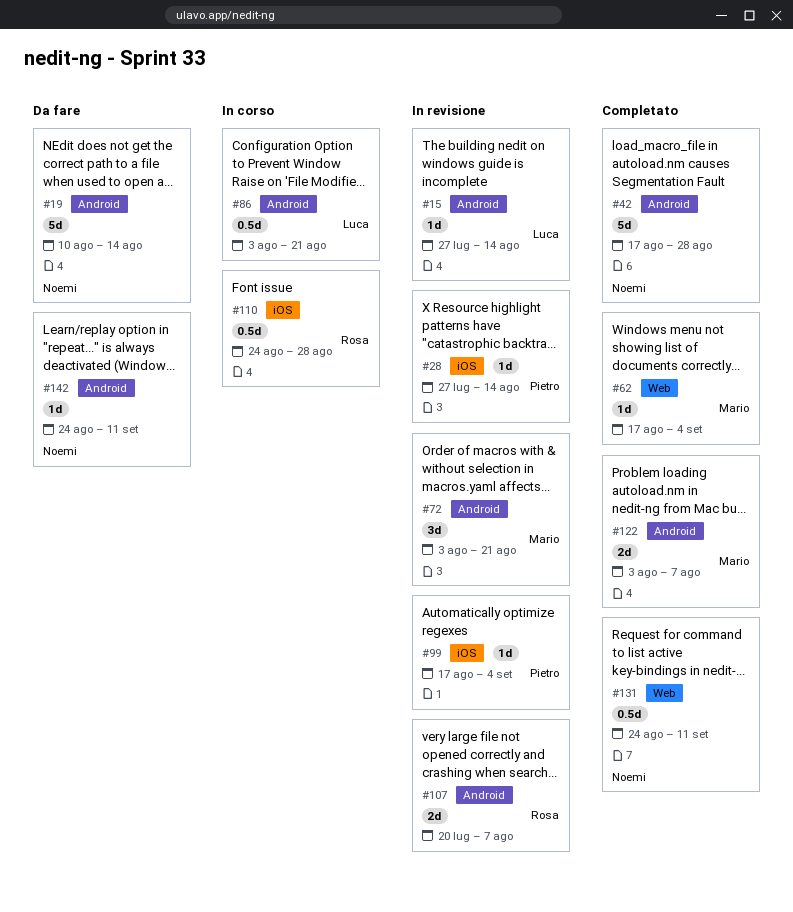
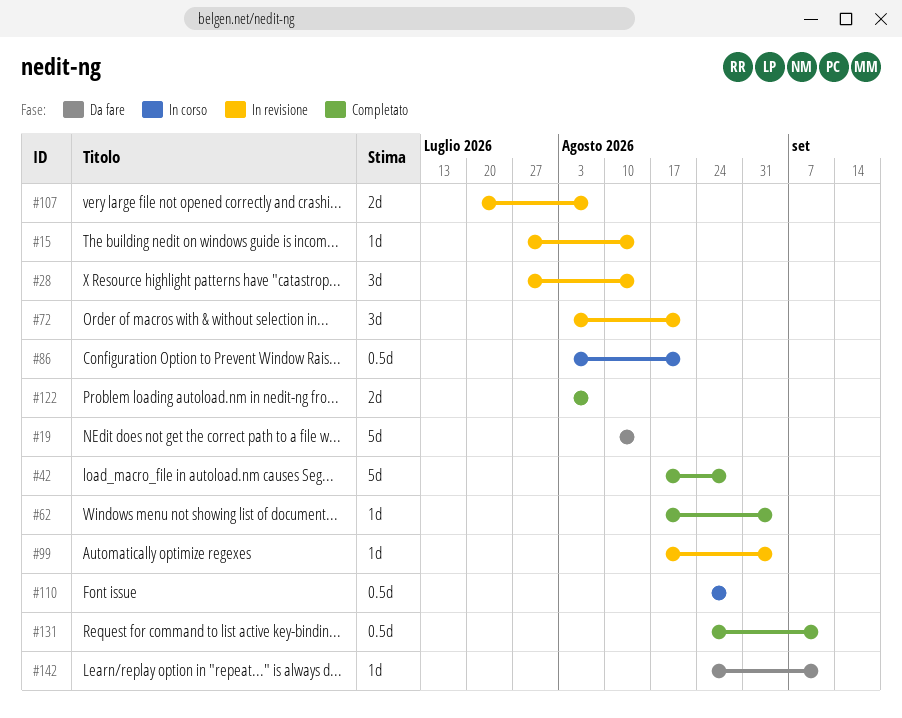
#28, estimate: 1d -> 3d

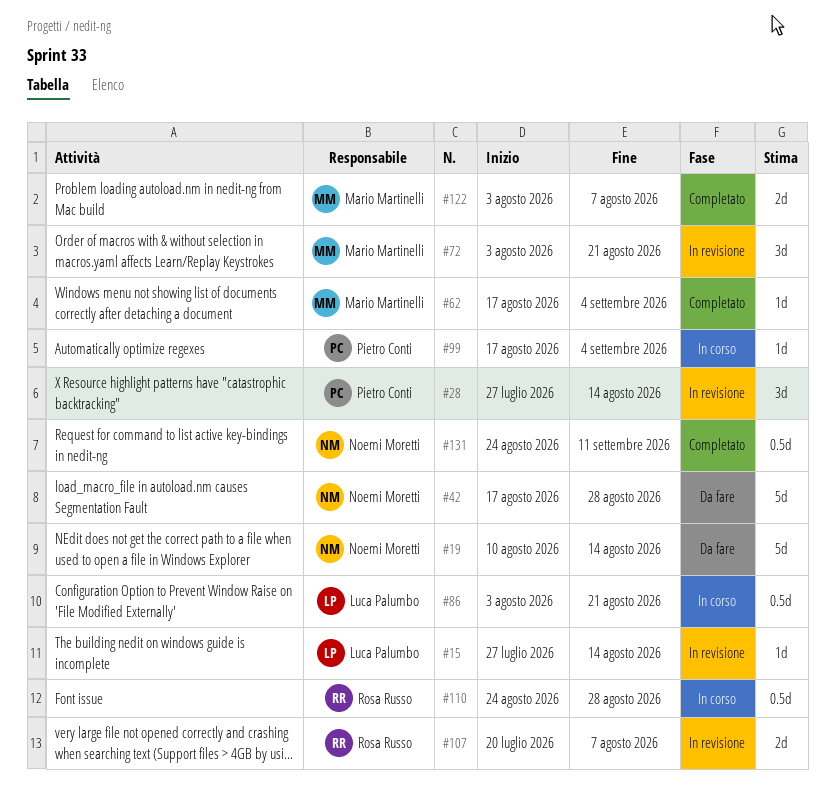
#42, status: Completato -> Da fare
#99, status: In revisione -> In corso
#142: present -> none

